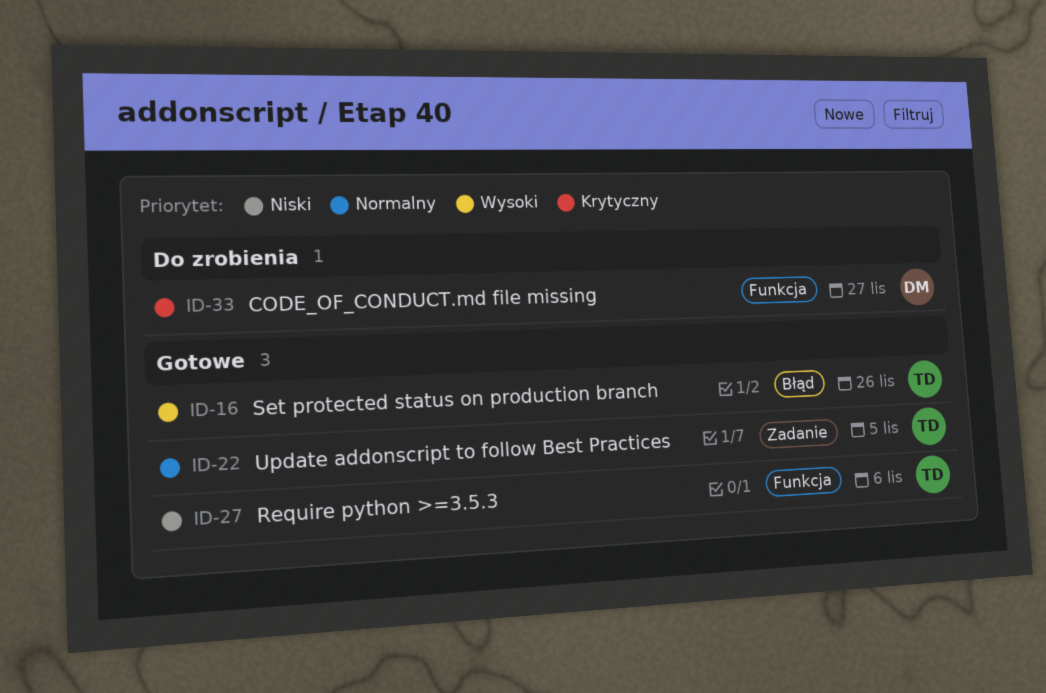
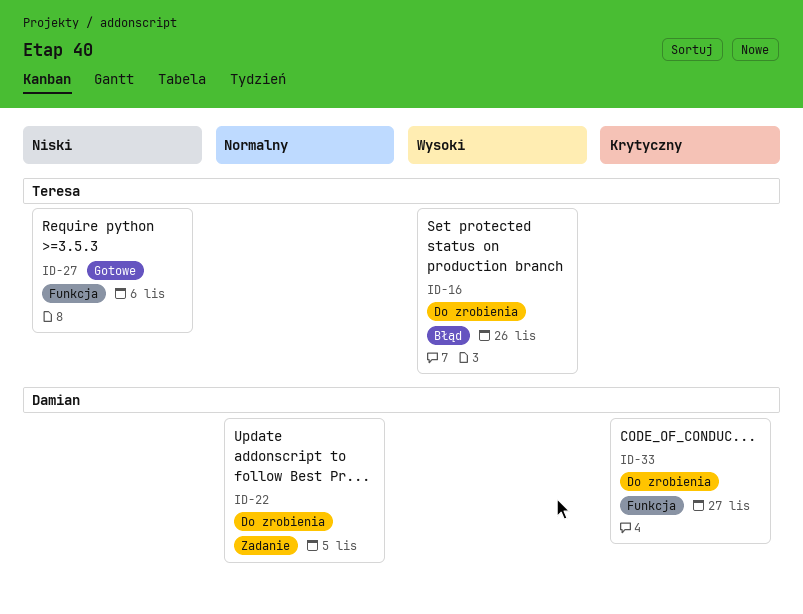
ID-16, status: Gotowe -> Do zrobienia
ID-22, status: Gotowe -> Do zrobienia
ID-22, owner: Teresa -> Damian

